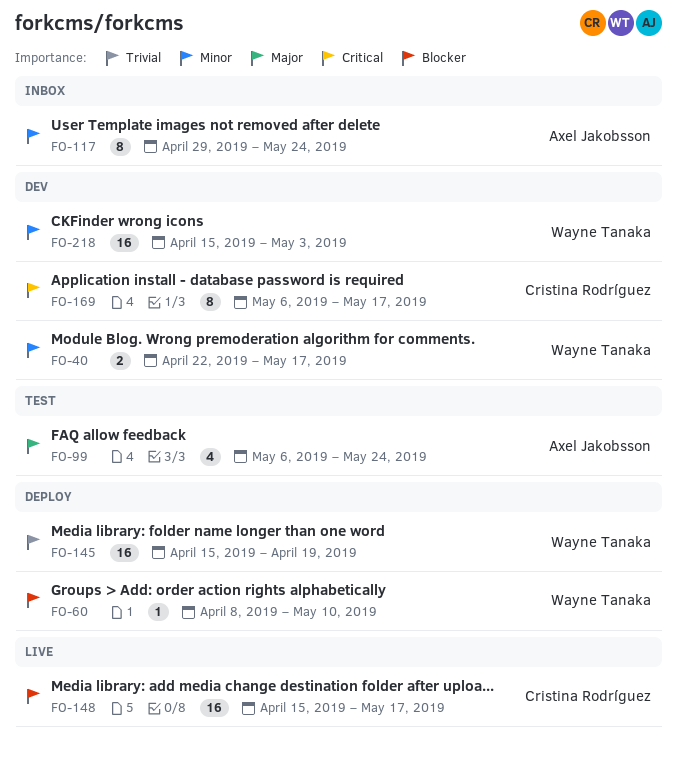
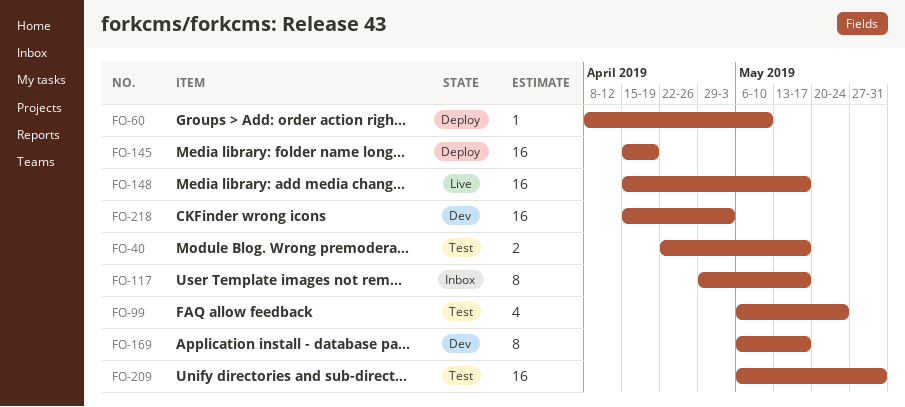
FO-40, status: Dev -> Test
FO-117, due: May 24 -> May 17
FO-209: none -> present

